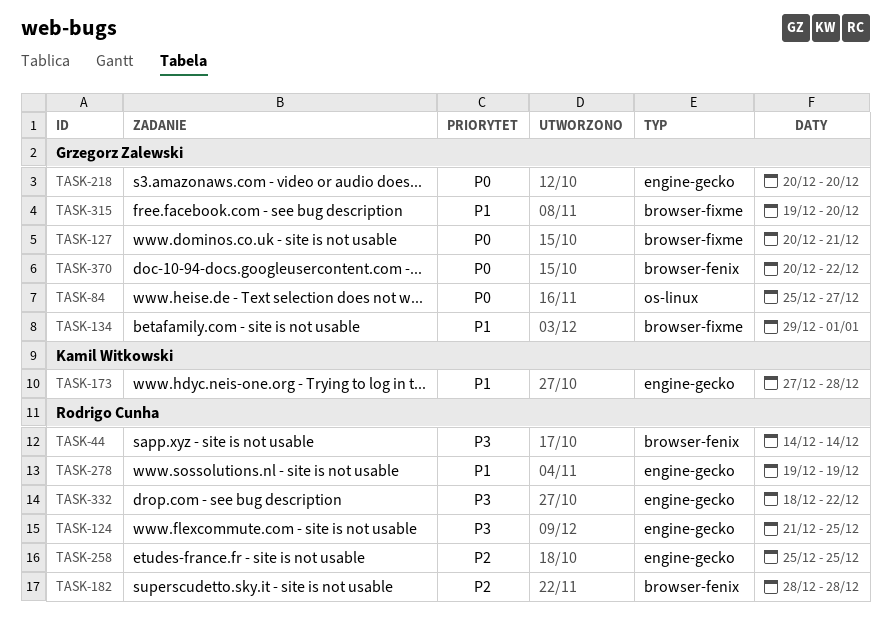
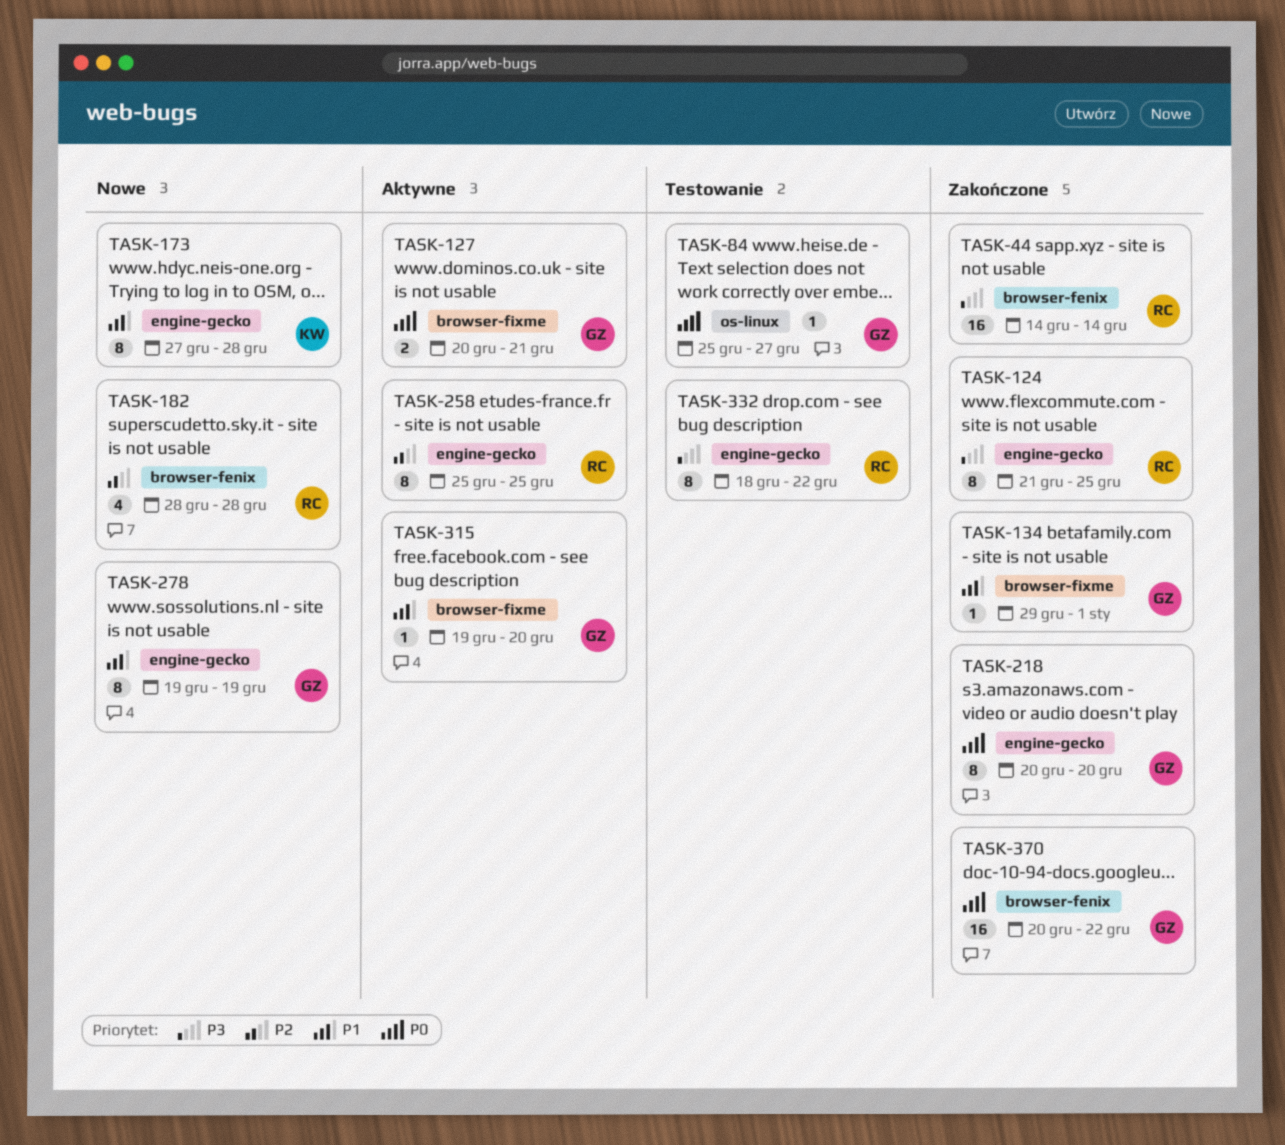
TASK-278, owner: Rodrigo Cunha -> Grzegorz Zalewski

